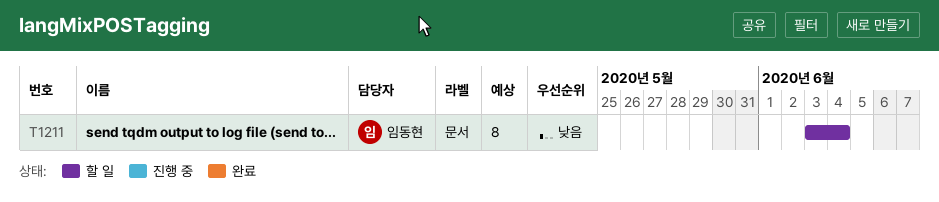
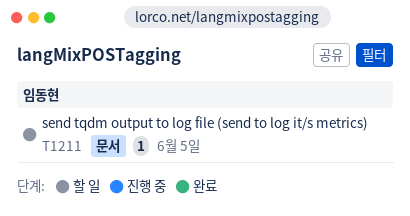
T1211, estimate: 8 -> 1
T1211, due: Jun 4 -> Jun 5

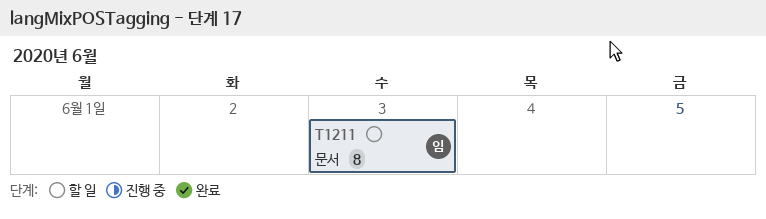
T1211, estimate: 1 -> 8
T1211, due: Jun 5 -> Jun 3

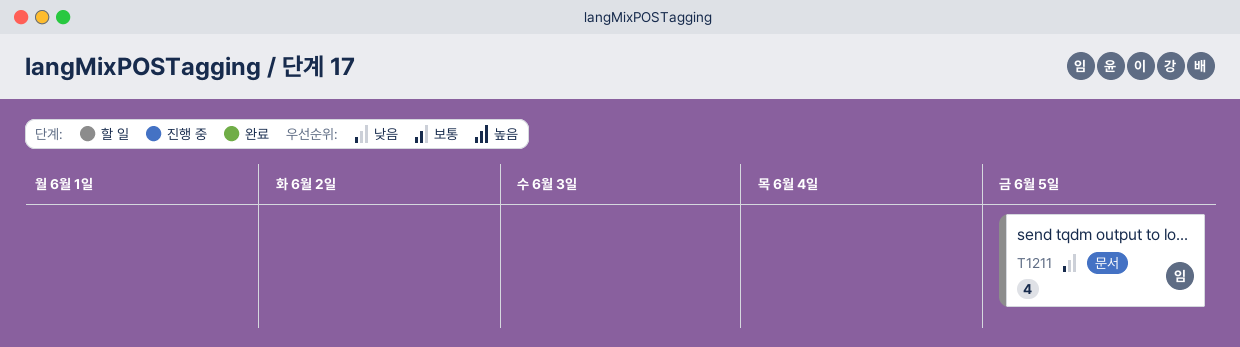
T1211, estimate: 8 -> 4
T1211, due: Jun 3 -> Jun 5

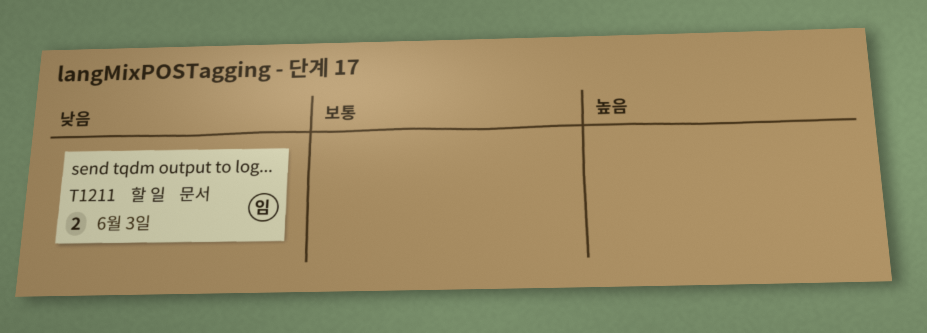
T1211, estimate: 4 -> 2
T1211, due: Jun 5 -> Jun 3

